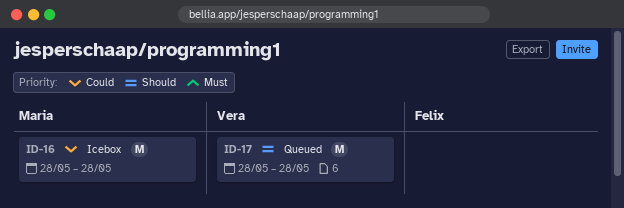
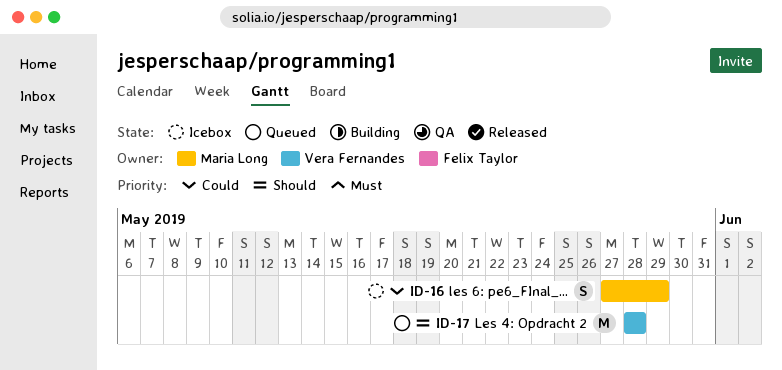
ID-16, estimate: M -> S
ID-16, start: May 28 -> May 27
ID-16, due: May 28 -> May 29

